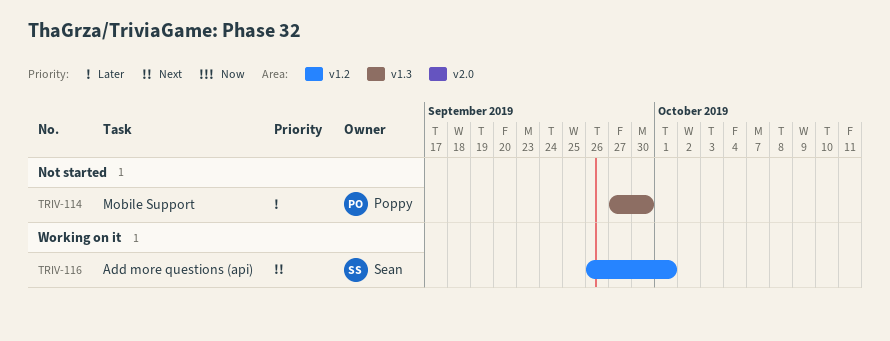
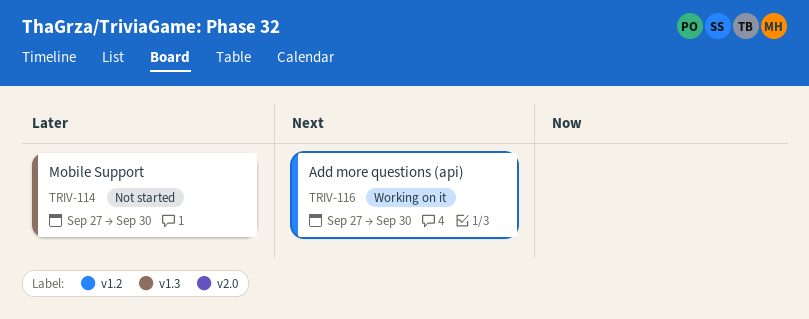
TRIV-116, start: Sep 26 -> Sep 27
TRIV-116, due: Oct 1 -> Sep 30

